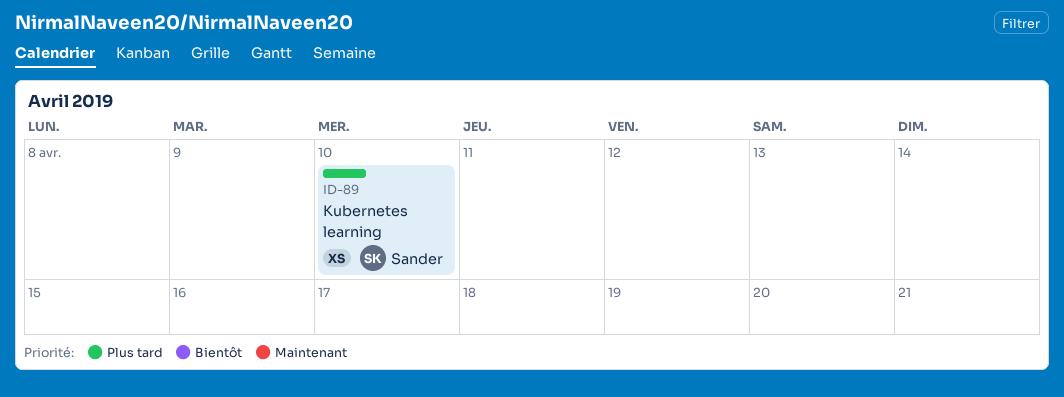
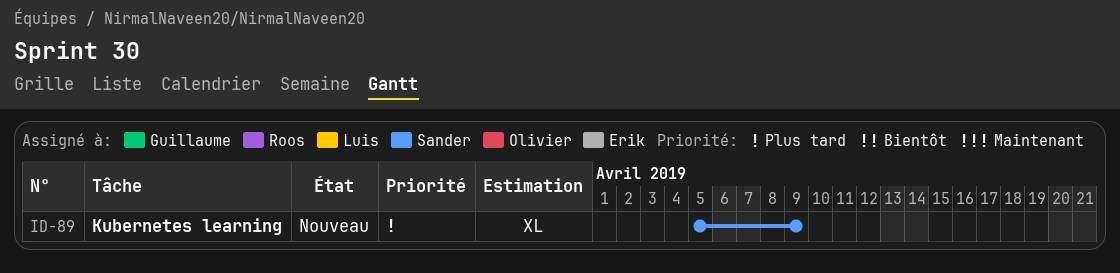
ID-89, estimate: XS -> XL
ID-89, due: Apr 10 -> Apr 9

